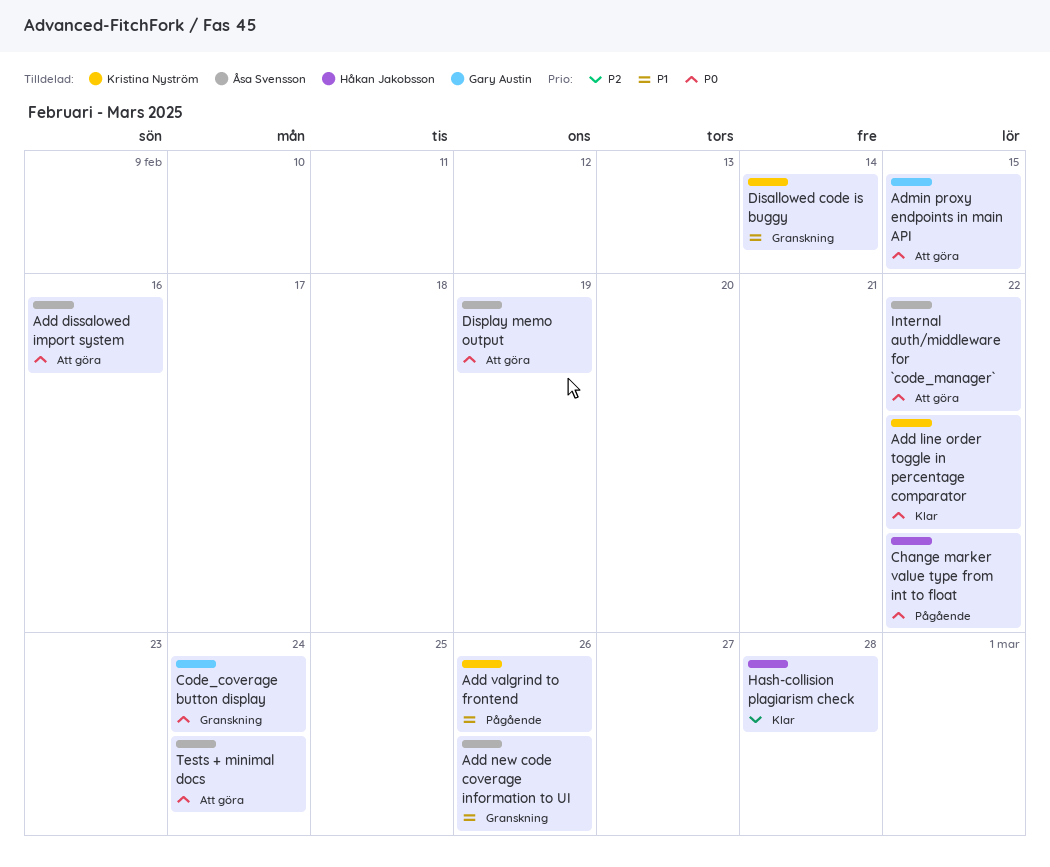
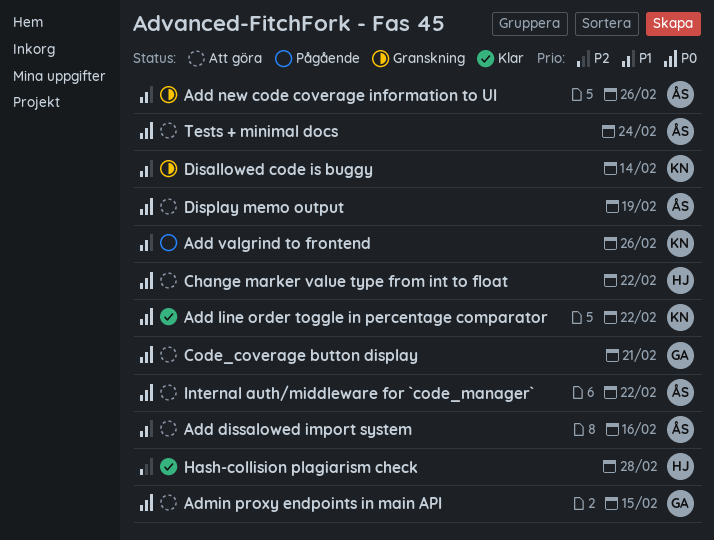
Add dissalowed import system, priority: P0 -> P1
Change marker value type from int to float, status: Pågående -> Att göra
Code_coverage button display, status: Granskning -> Att göra
Code_coverage button display, due: Feb 24 -> Feb 21

